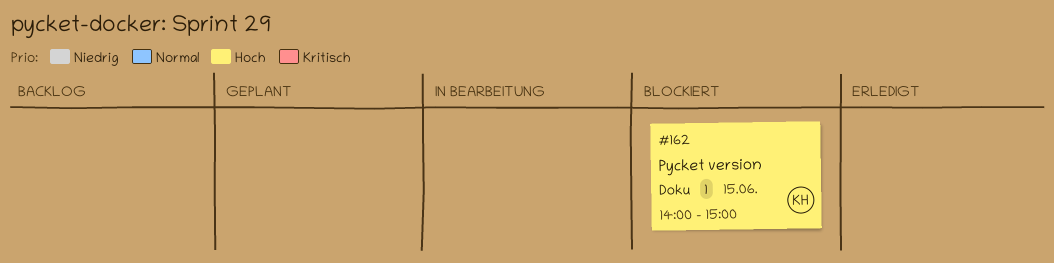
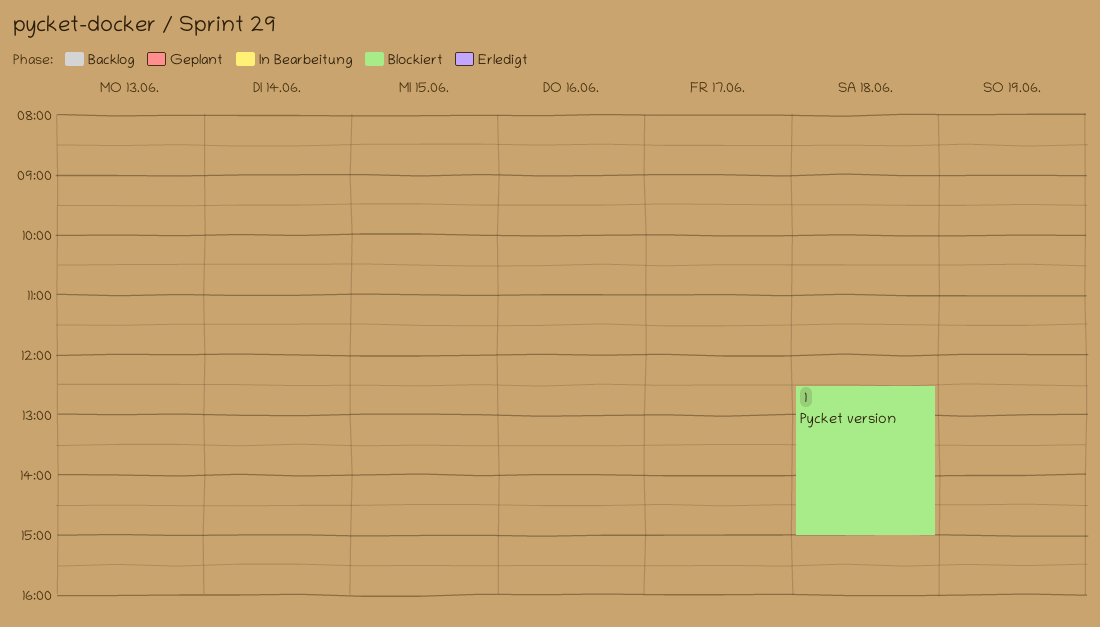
Pycket version, day: Jun 15 -> Jun 18
Pycket version, begins: 14:00 -> 12:30

